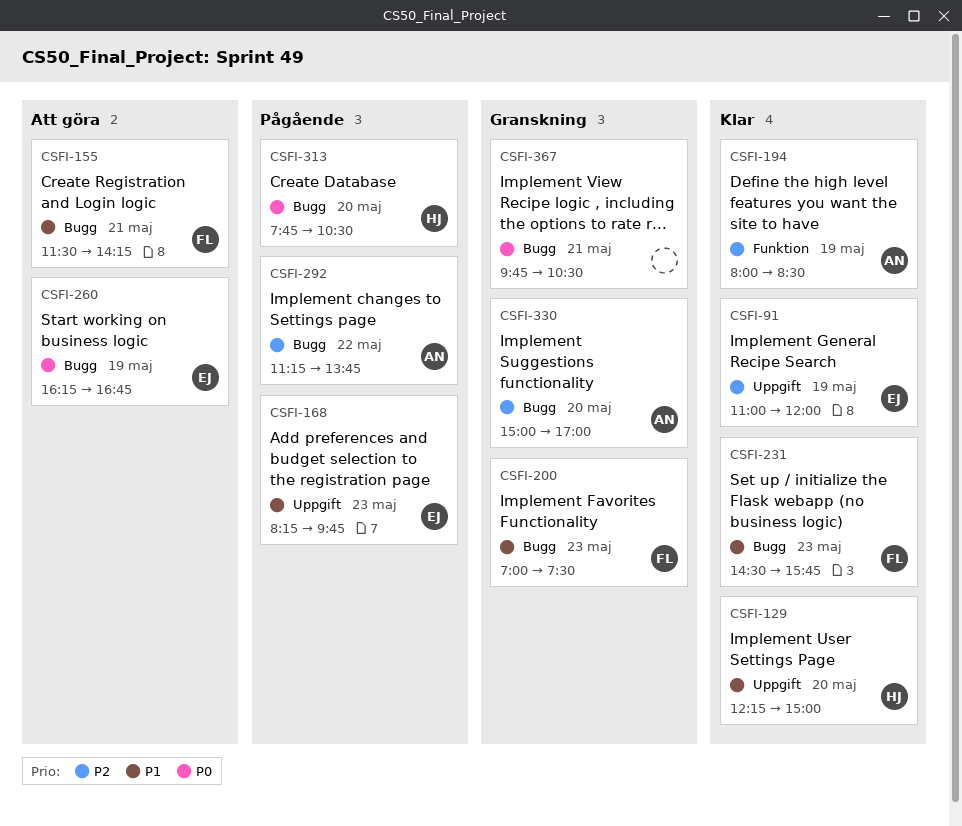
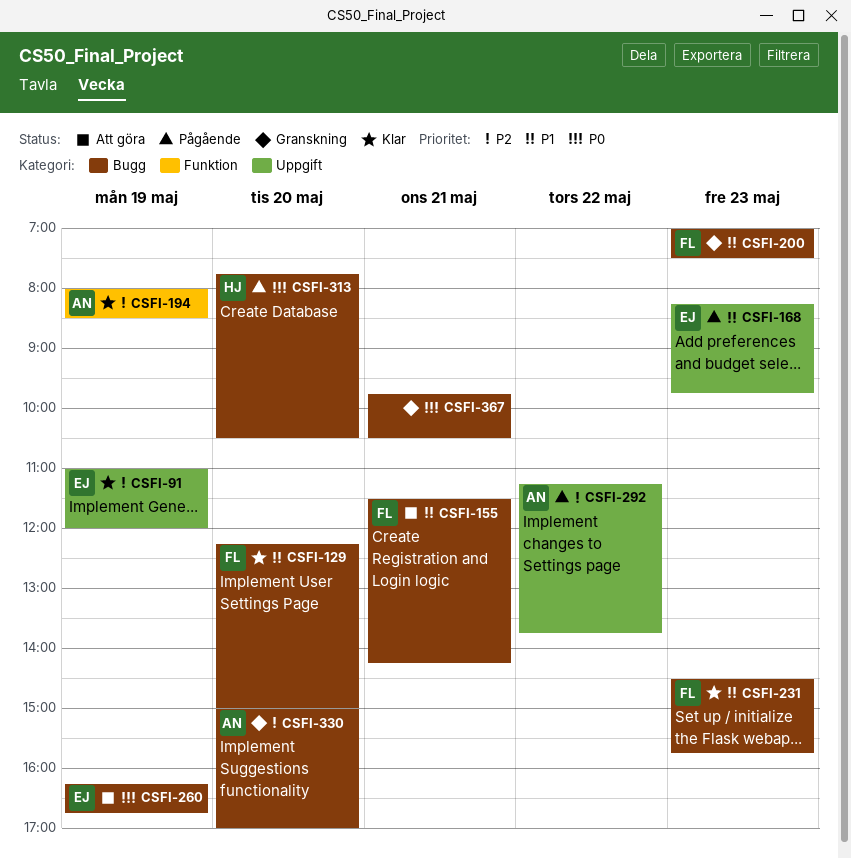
CSFI-129, owner: HJ -> FL
CSFI-129, label: Uppgift -> Bugg
CSFI-292, label: Bugg -> Uppgift

